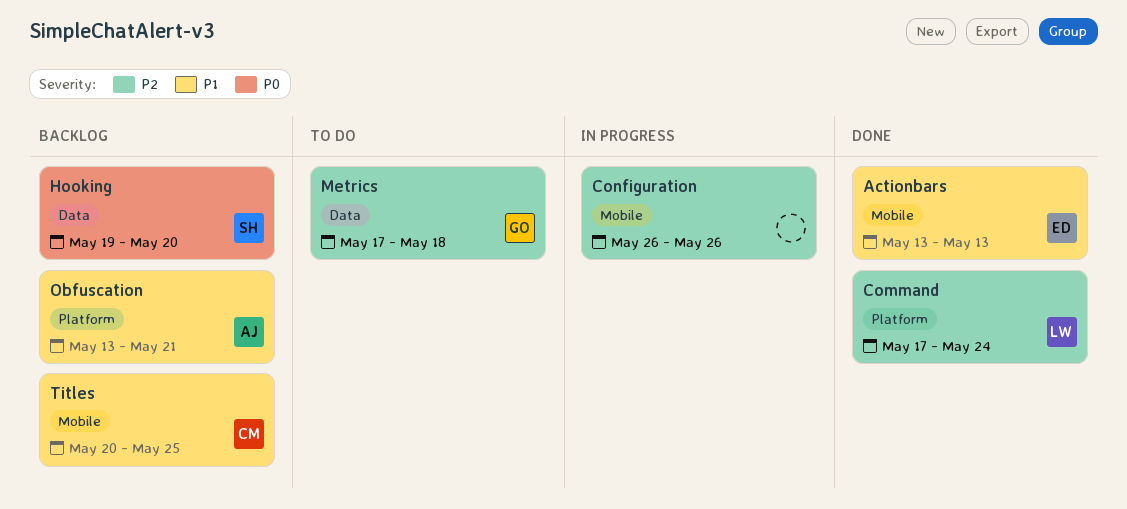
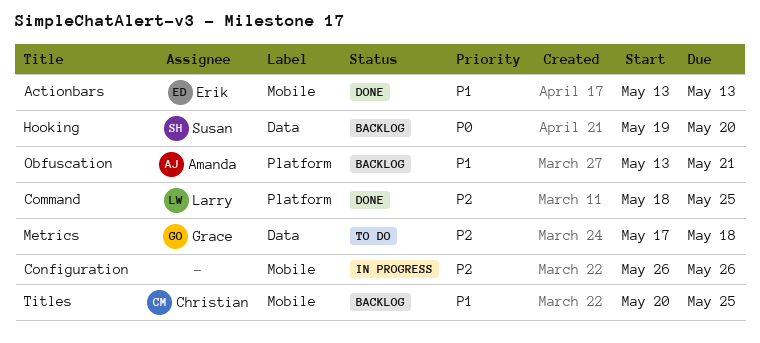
Command, start: May 17 -> May 18
Command, due: May 24 -> May 25

